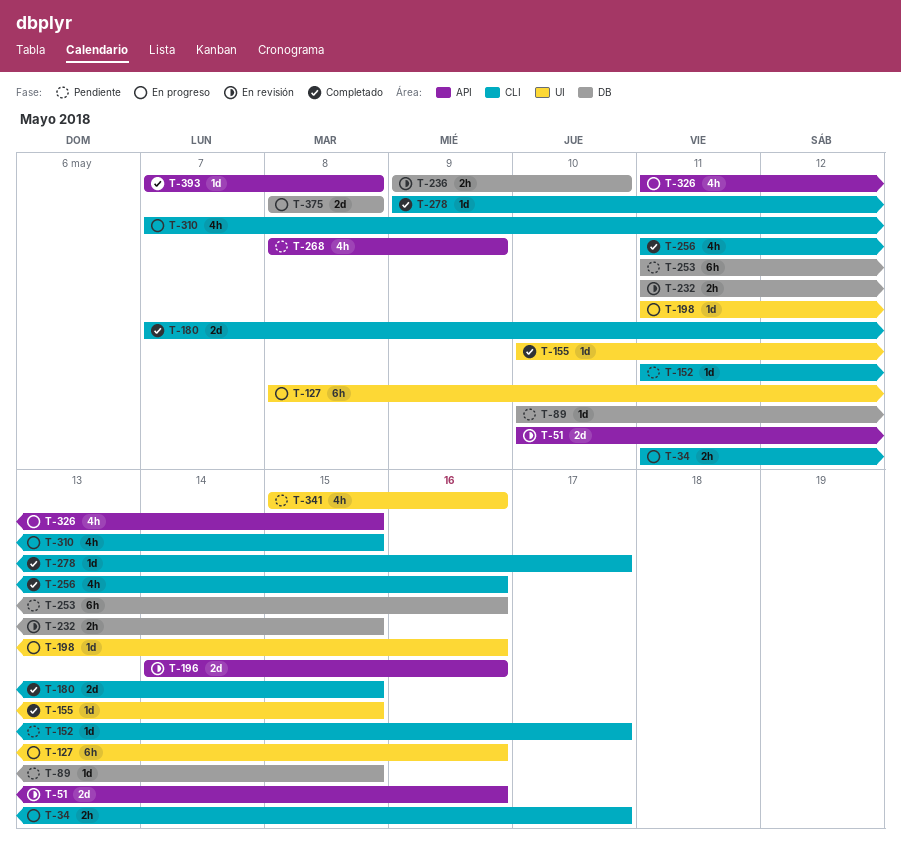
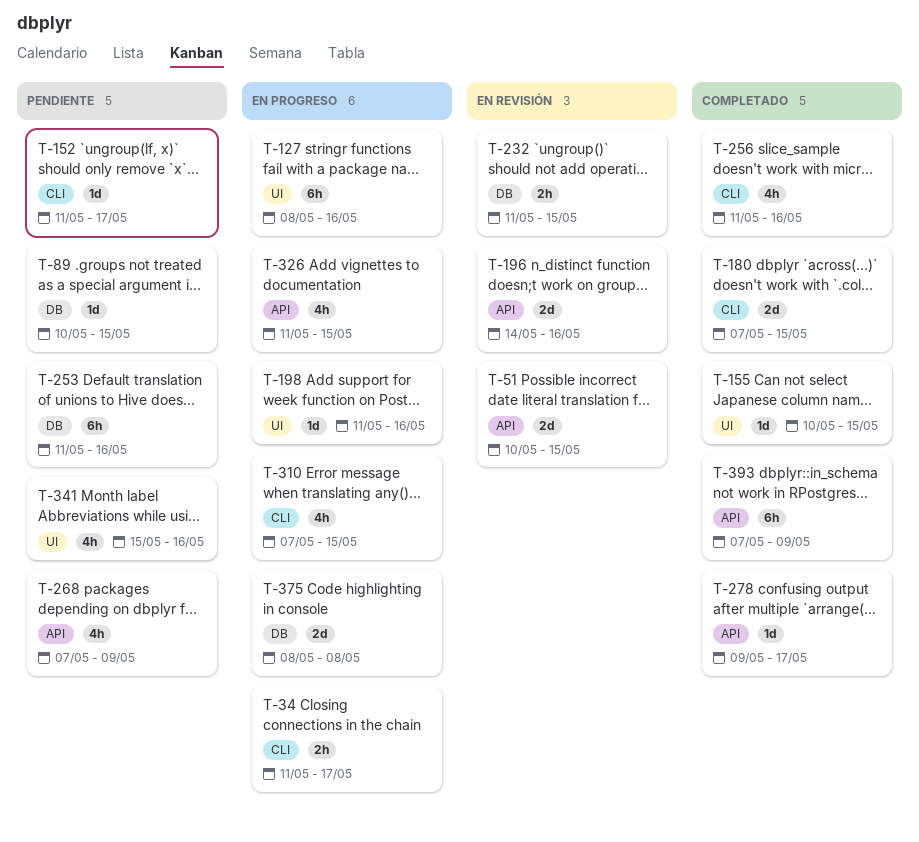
T-51, due: May 16 -> May 15
T-236: present -> none
T-268, start: May 8 -> May 7
T-278, label: CLI -> API
T-393, estimate: 1d -> 6h
T-393, due: May 8 -> May 9

